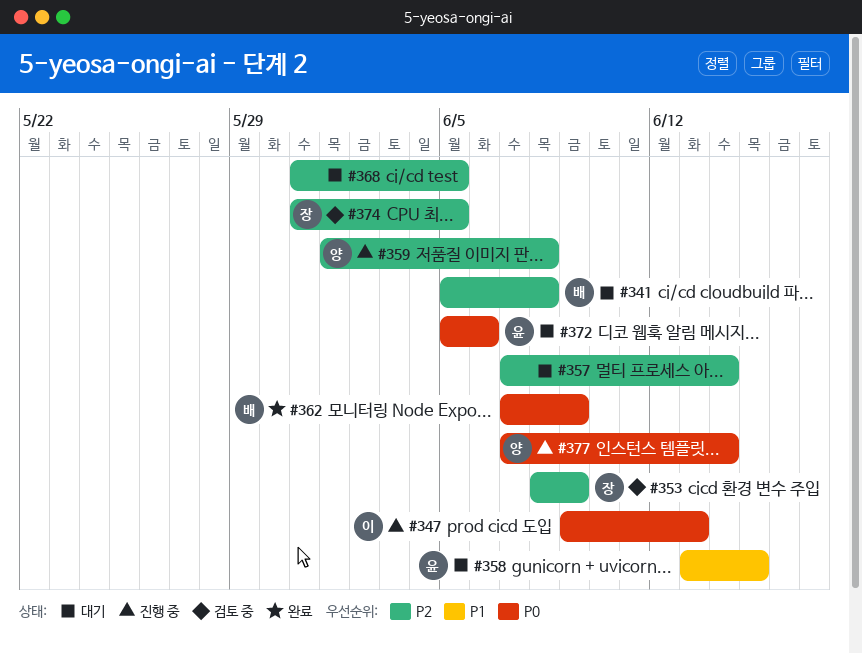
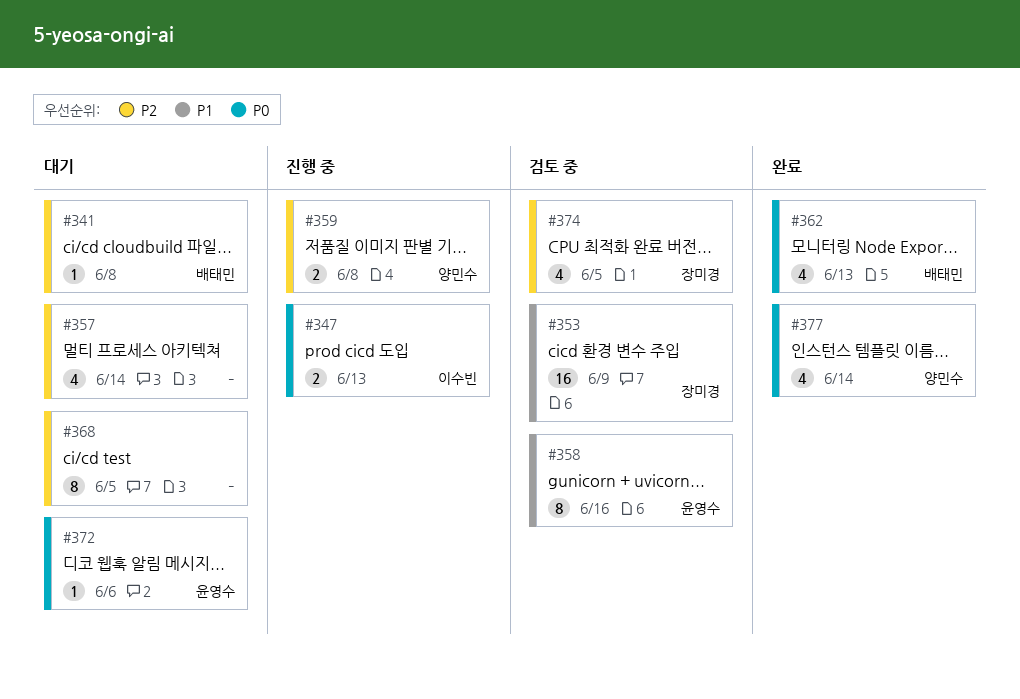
#353, priority: P2 -> P1
#358, status: 대기 -> 검토 중
#358, due: Jun 15 -> Jun 16
#362, due: Jun 9 -> Jun 13
#377, status: 진행 중 -> 완료

